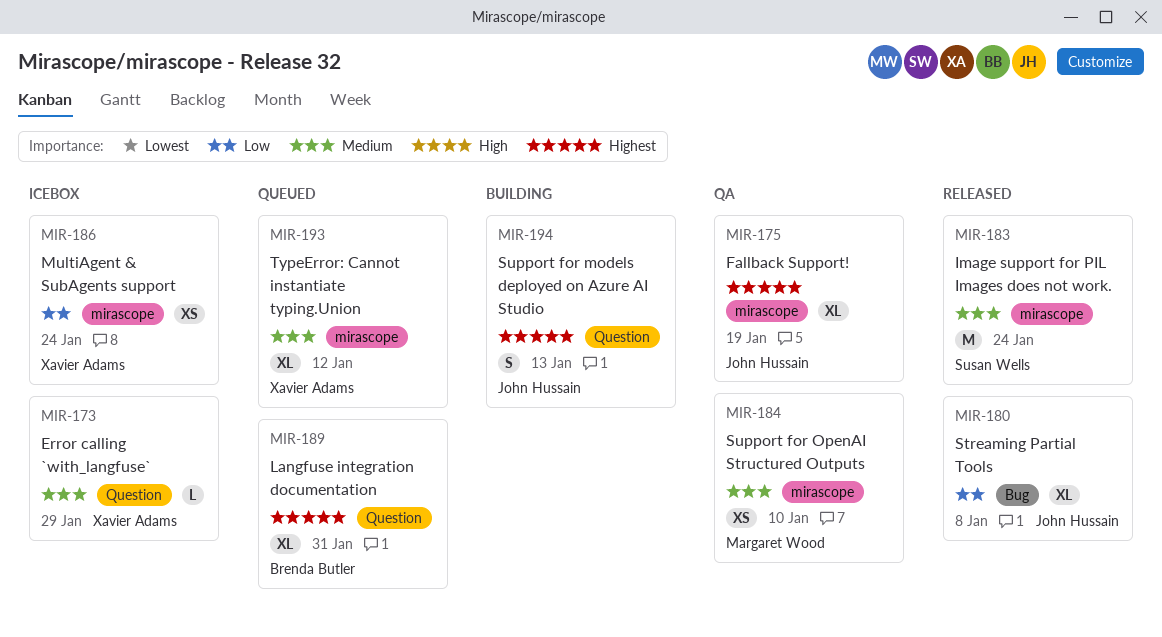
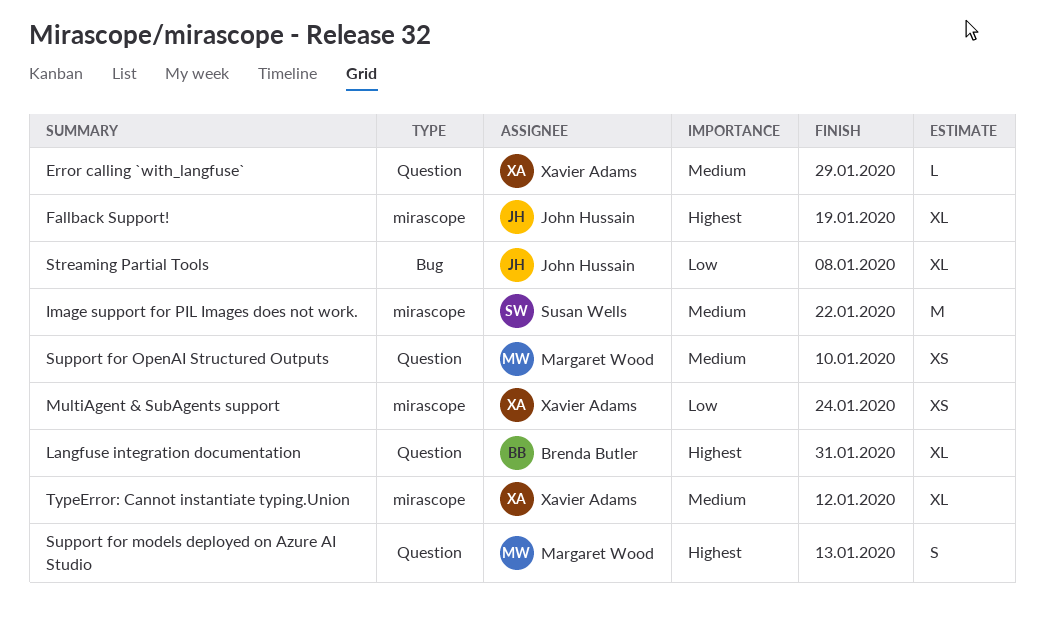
Image support for PIL Images does not work., due: Jan 24 -> Jan 22
Support for models deployed on Azure AI Studio, owner: John Hussain -> Margaret Wood
Support for OpenAI Structured Outputs, label: mirascope -> Question

